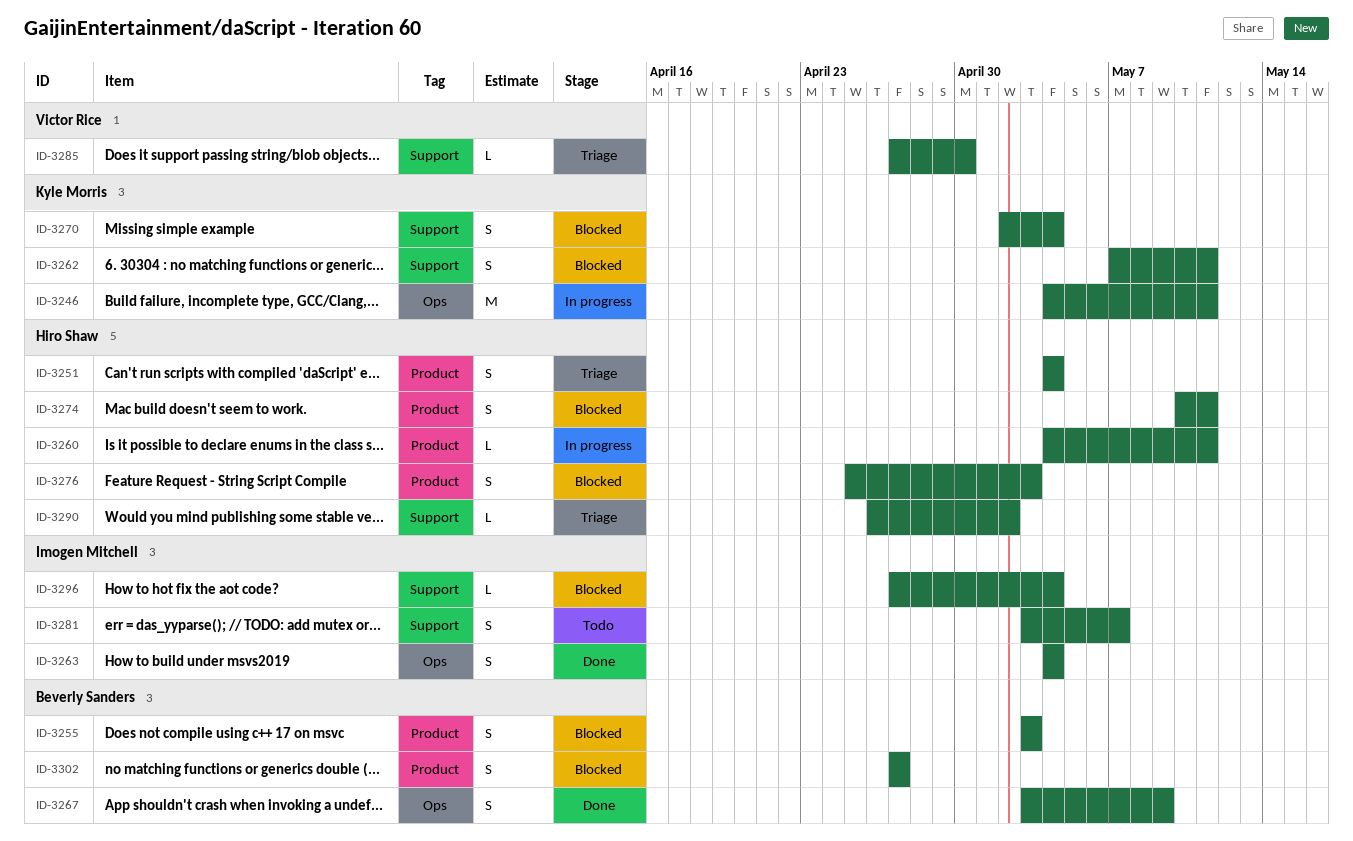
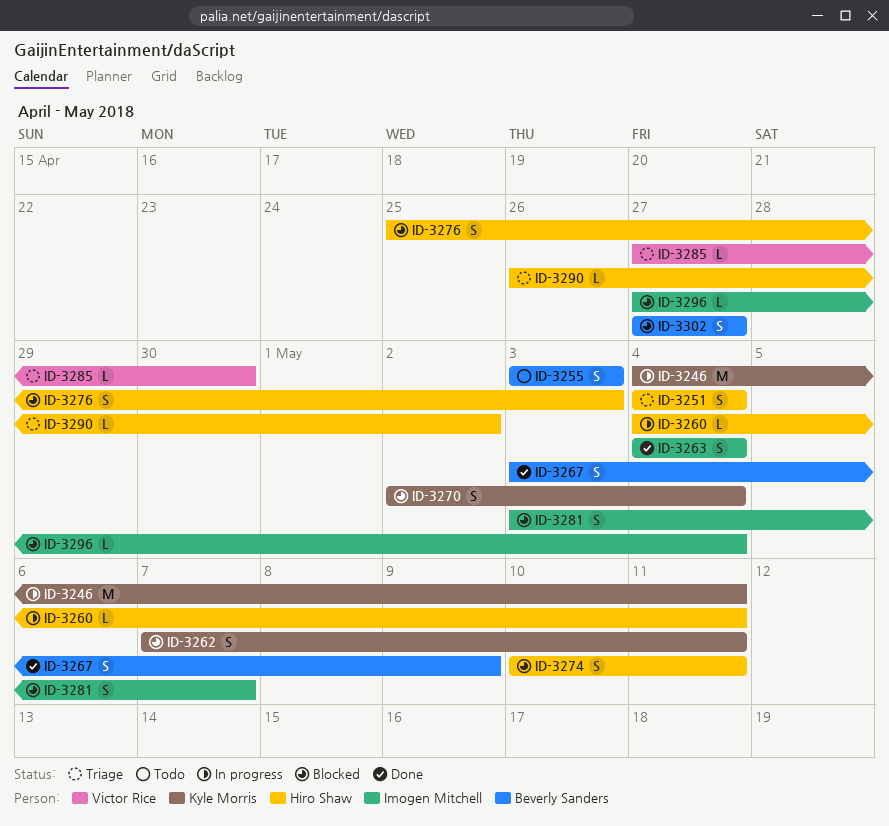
ID-3255, status: Blocked -> Todo
ID-3281, status: Todo -> Blocked

